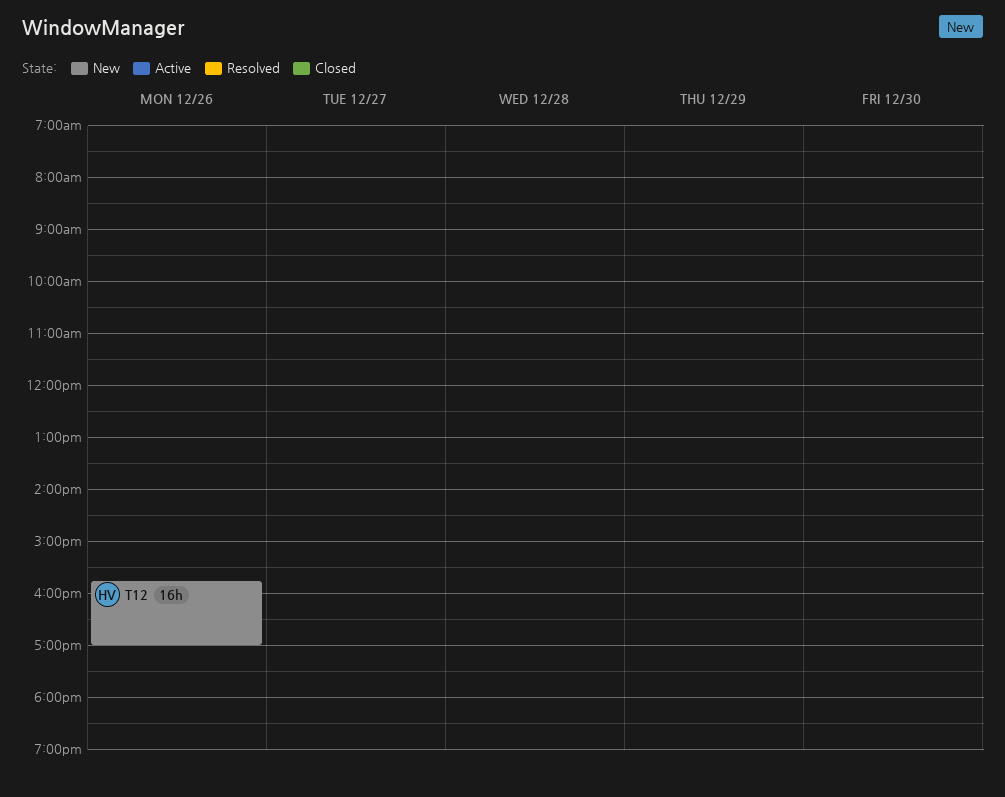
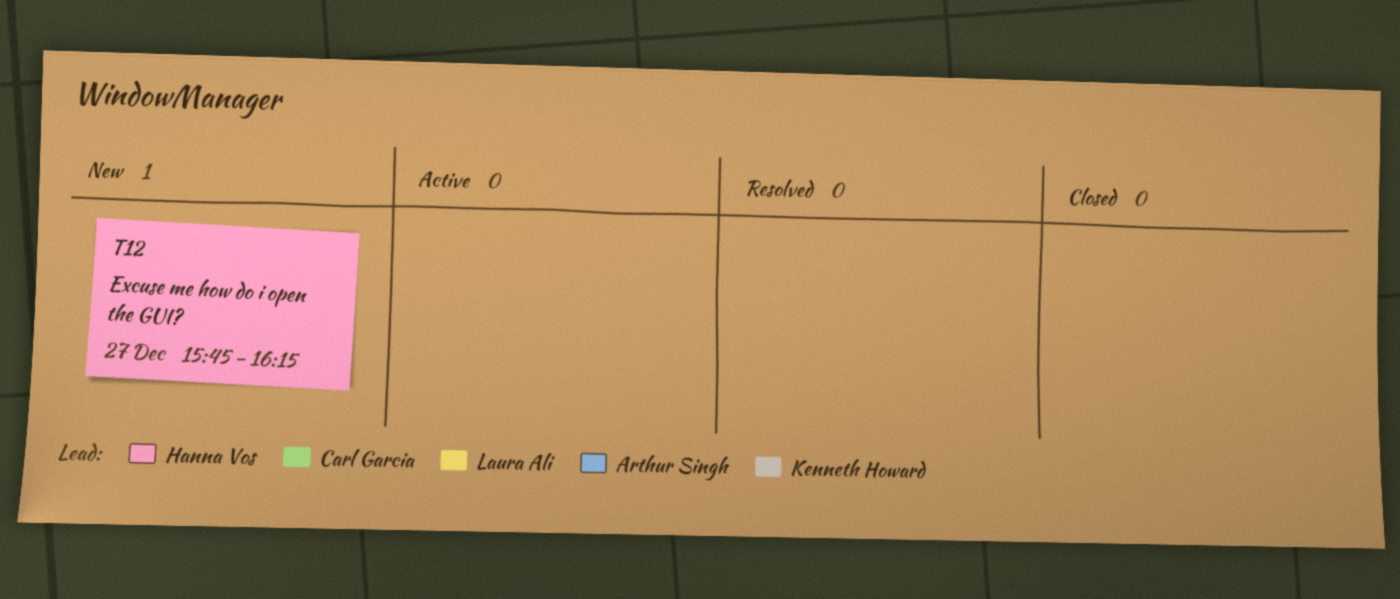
T12, day: Dec 26 -> Dec 27
T12, ends: 17:00 -> 16:15

